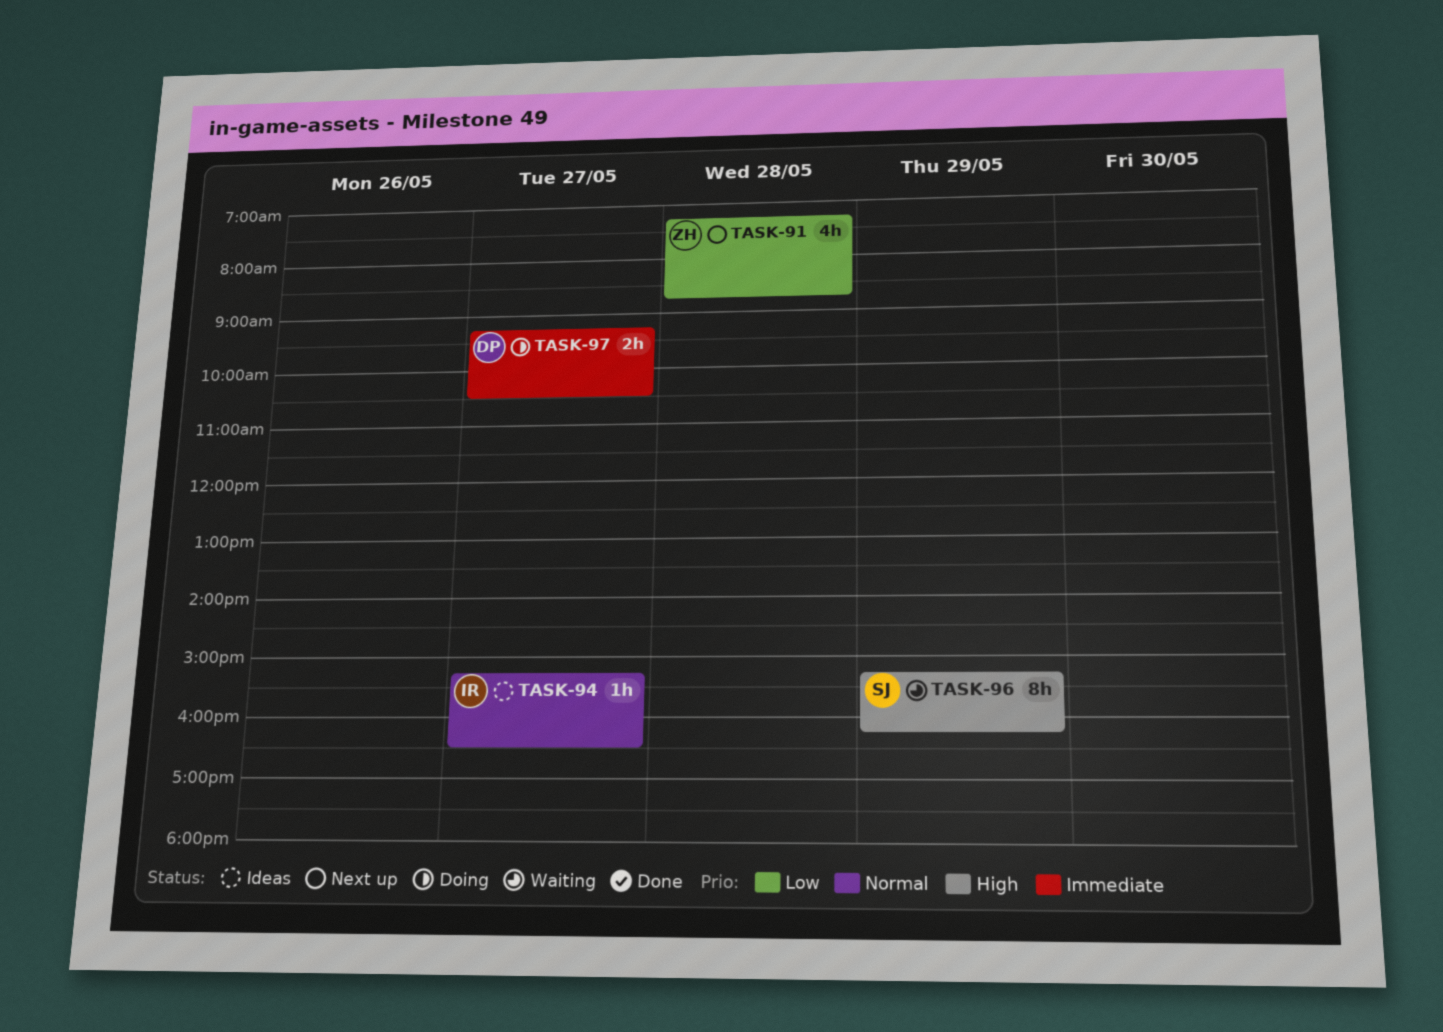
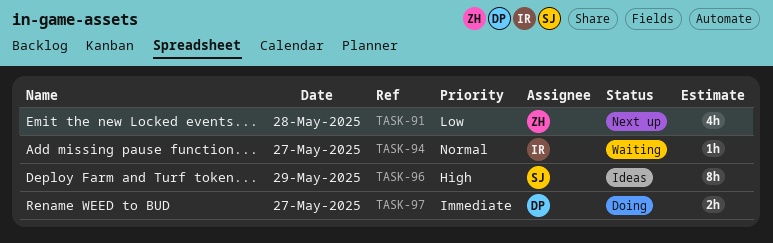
TASK-94, status: Ideas -> Waiting
TASK-96, status: Waiting -> Ideas

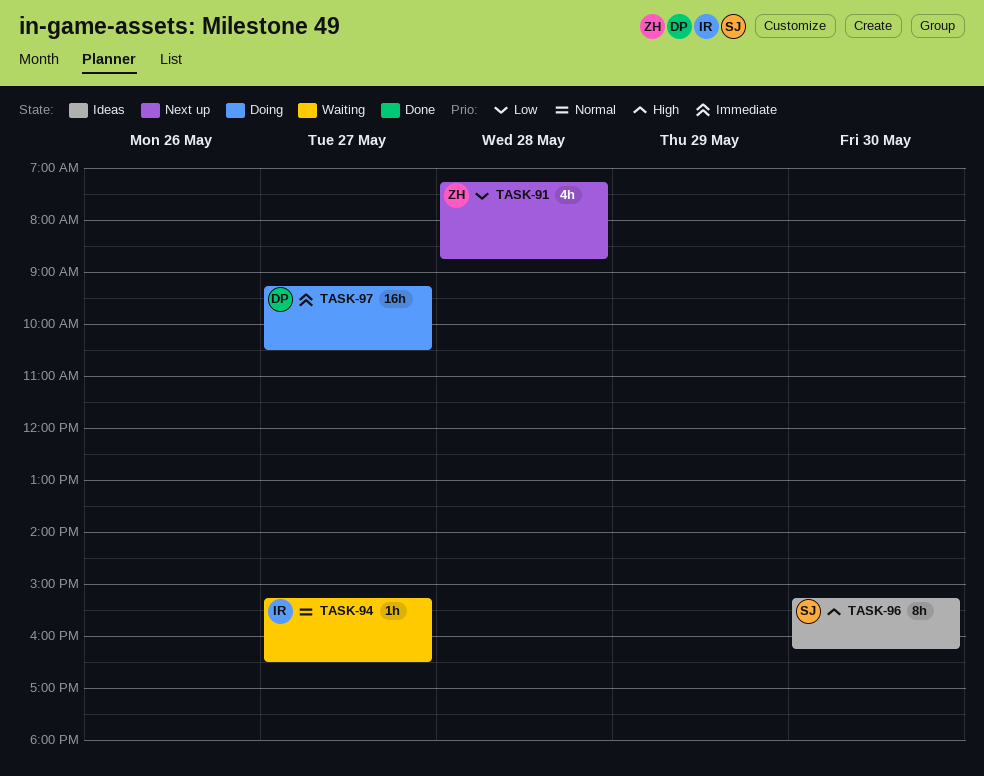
TASK-96, day: May 29 -> May 30
TASK-97, estimate: 2h -> 16h

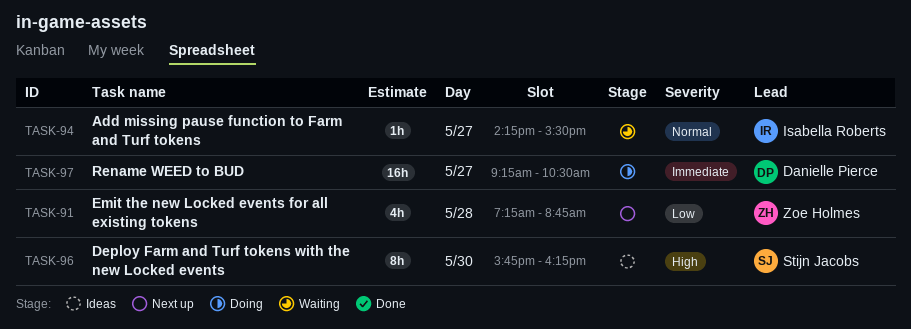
TASK-94, begins: 15:15 -> 14:15
TASK-94, ends: 16:30 -> 15:30
TASK-96, begins: 15:15 -> 15:45

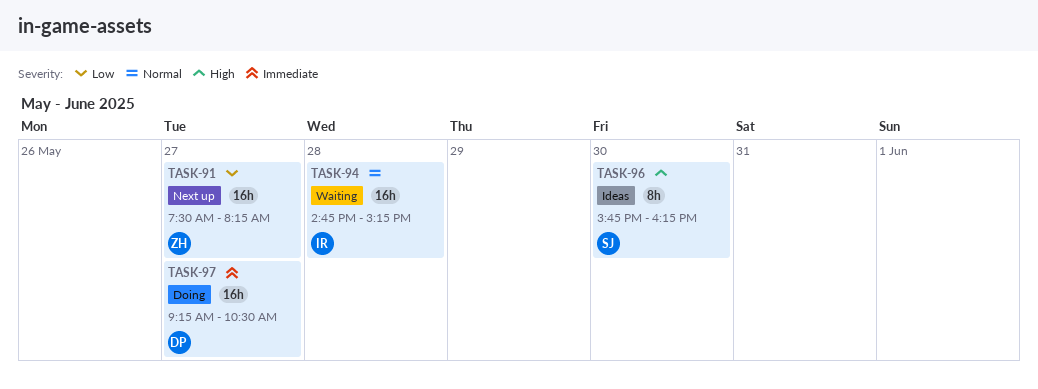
TASK-91, estimate: 4h -> 16h
TASK-91, day: May 28 -> May 27
TASK-91, begins: 07:15 -> 07:30
TASK-91, ends: 08:45 -> 08:15
TASK-94, estimate: 1h -> 16h
TASK-94, day: May 27 -> May 28
TASK-94, begins: 14:15 -> 14:45
TASK-94, ends: 15:30 -> 15:15

